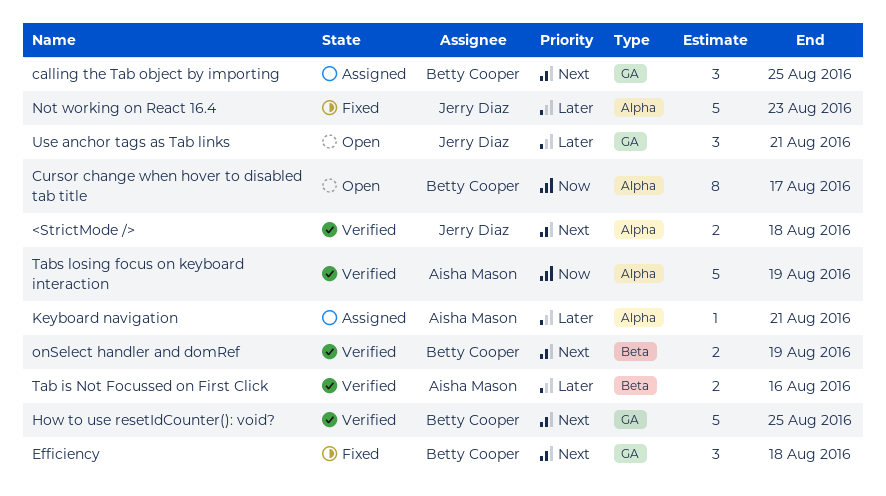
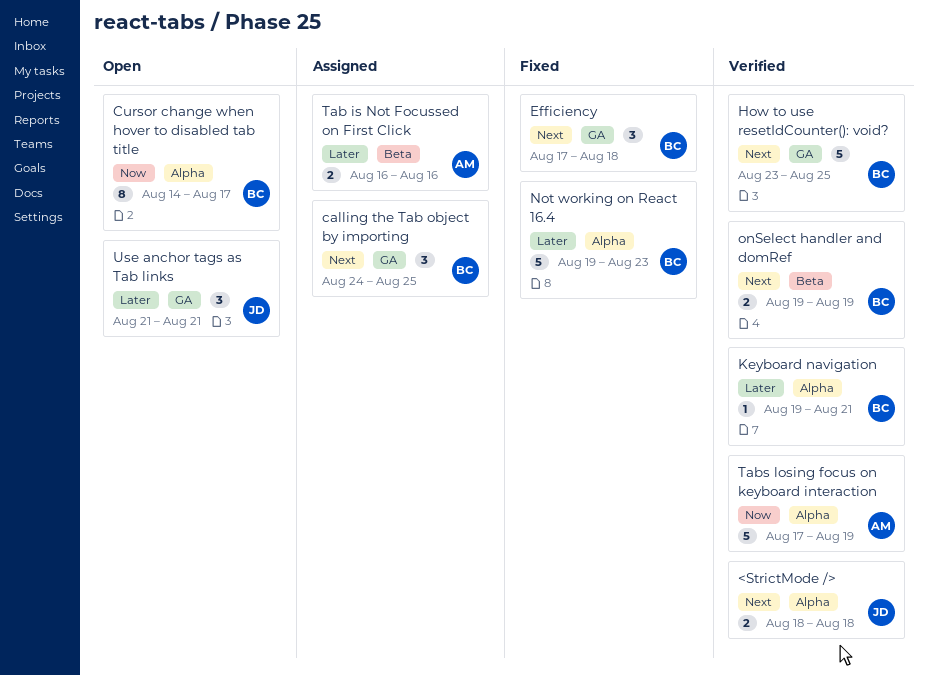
Keyboard navigation, status: Assigned -> Verified
Keyboard navigation, owner: Aisha Mason -> Betty Cooper
Not working on React 16.4, owner: Jerry Diaz -> Betty Cooper
Tab is Not Focussed on First Click, status: Verified -> Assigned

